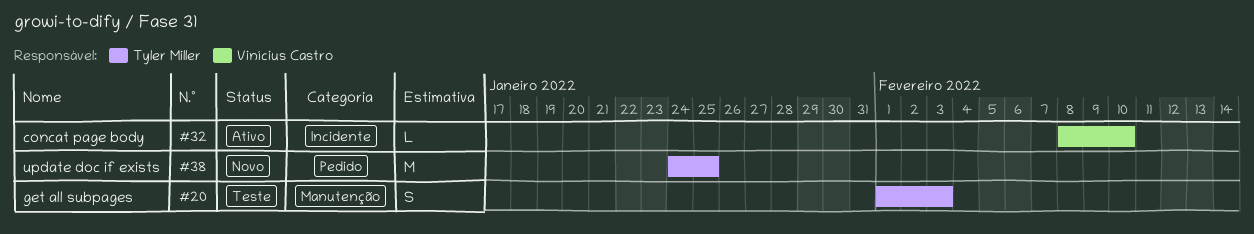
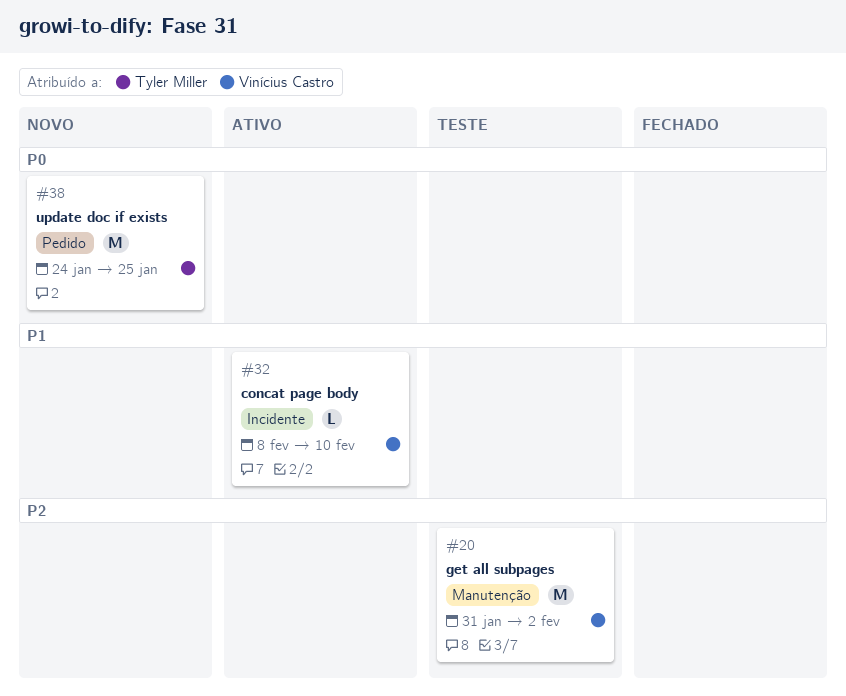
#20, owner: Tyler Miller -> Vinícius Castro
#20, estimate: S -> M
#20, start: Feb 1 -> Jan 31
#20, due: Feb 3 -> Feb 2

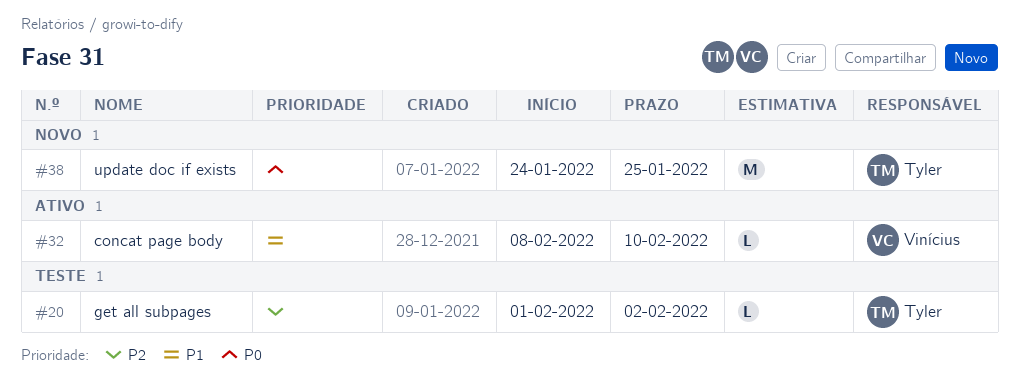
#20, owner: Vinícius Castro -> Tyler Miller
#20, estimate: M -> L
#20, start: Jan 31 -> Feb 1

